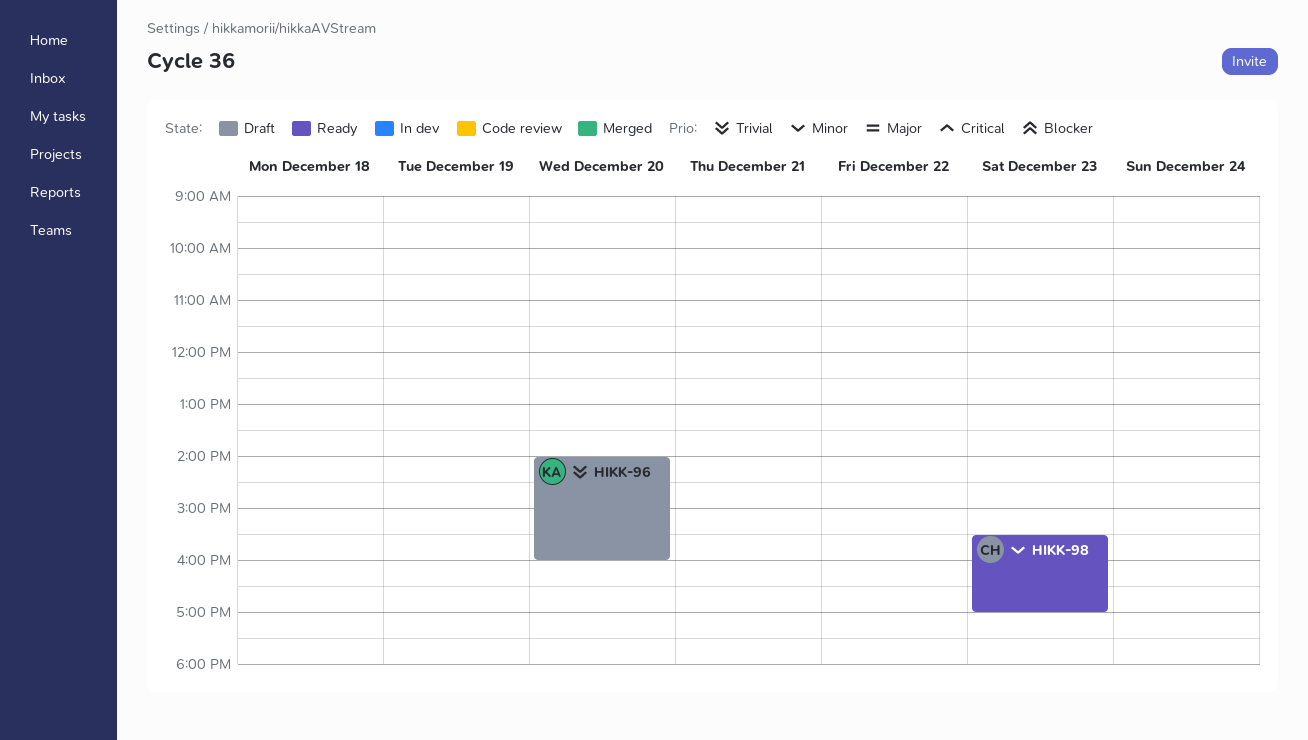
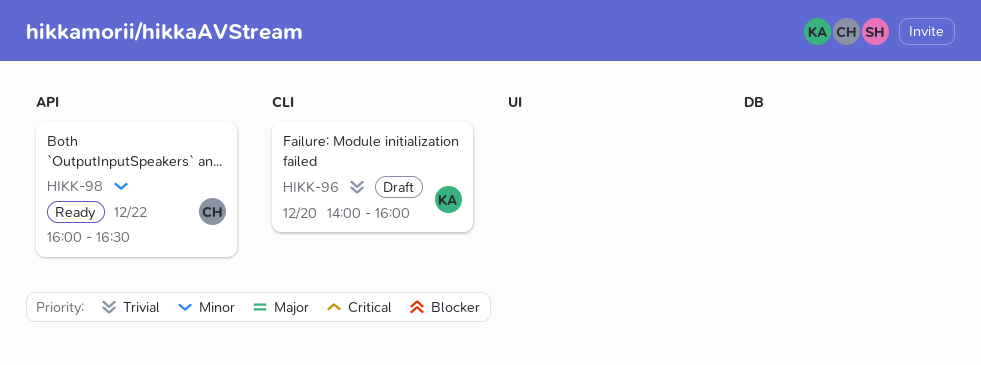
HIKK-98, day: Dec 23 -> Dec 22
HIKK-98, begins: 15:30 -> 16:00
HIKK-98, ends: 17:00 -> 16:30

